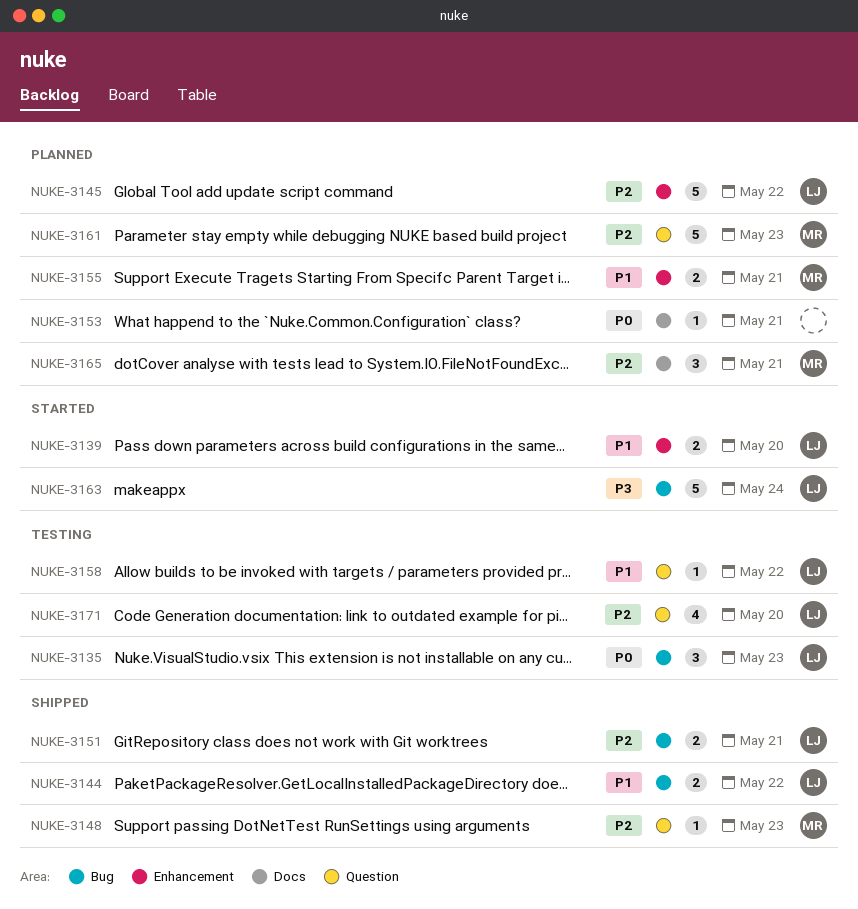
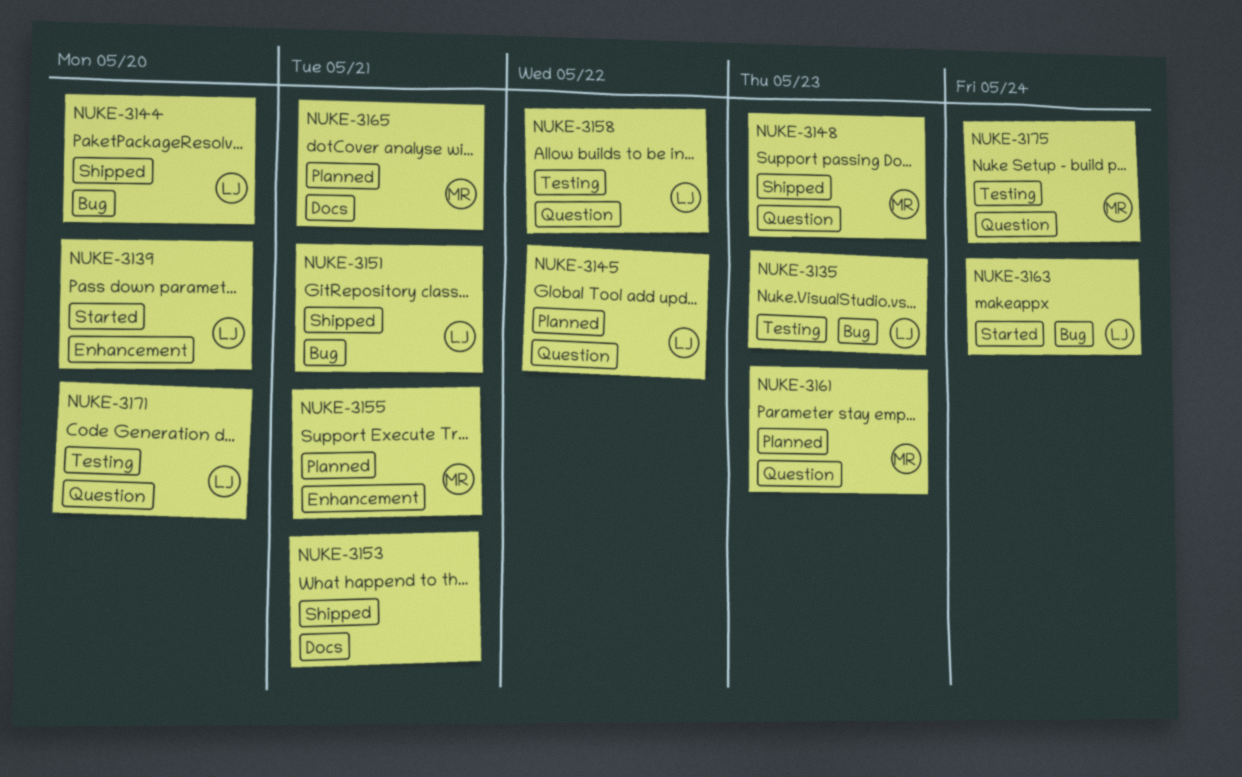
NUKE-3144, due: May 22 -> May 20
NUKE-3145, label: Enhancement -> Question
NUKE-3153, status: Planned -> Shipped
NUKE-3175: none -> present

